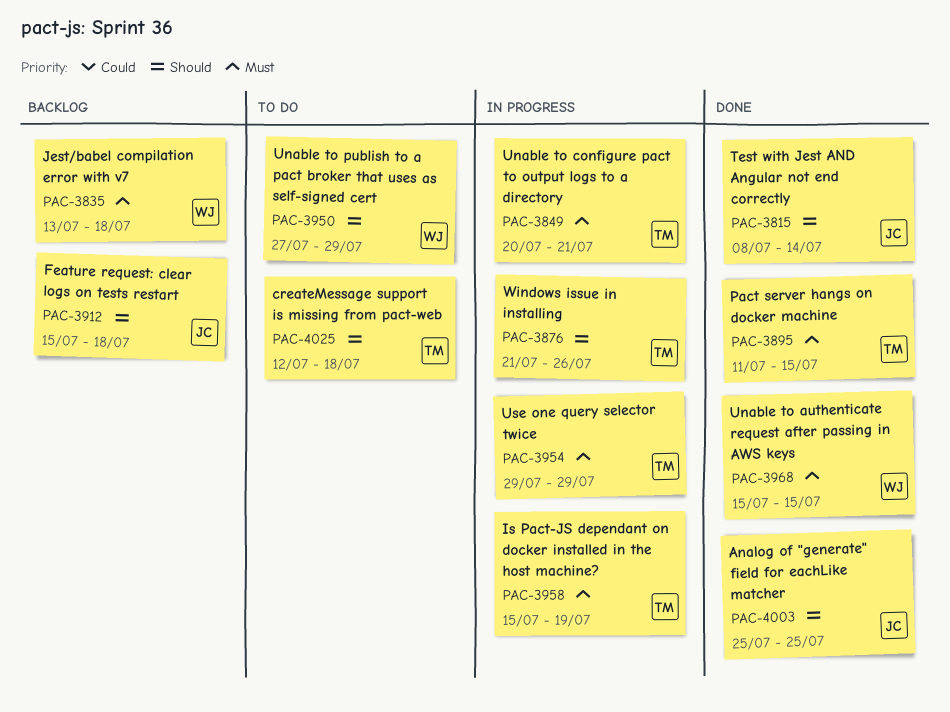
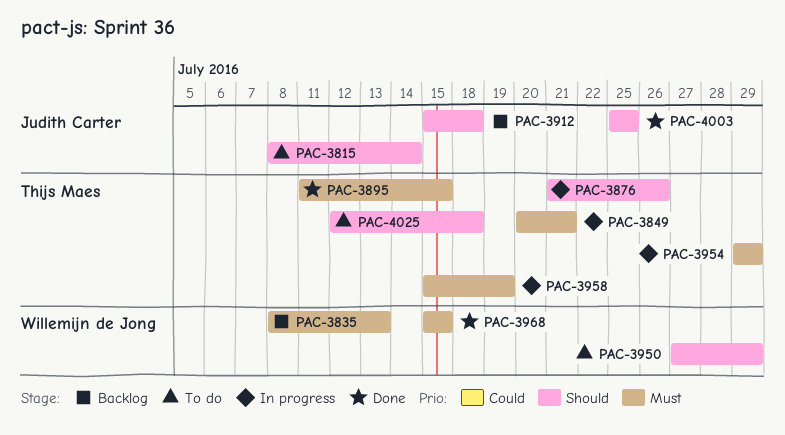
PAC-3815, status: Done -> To do
PAC-3835, start: Jul 13 -> Jul 8
PAC-3835, due: Jul 18 -> Jul 13

